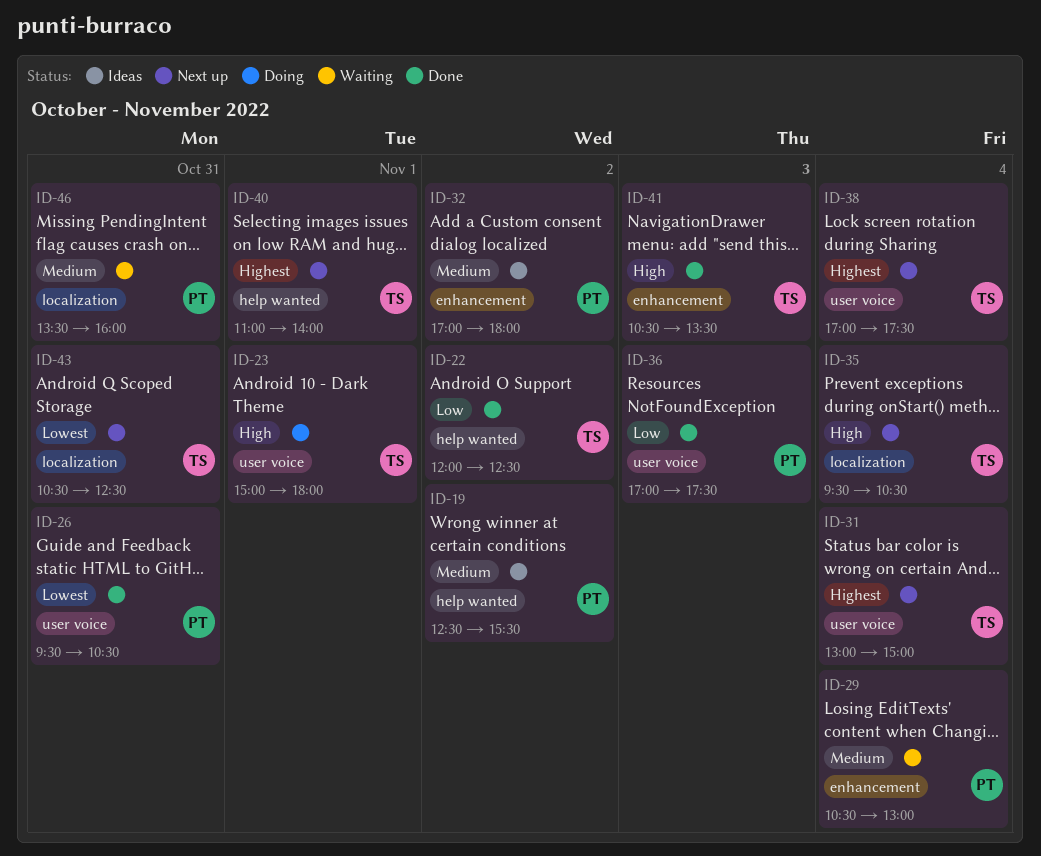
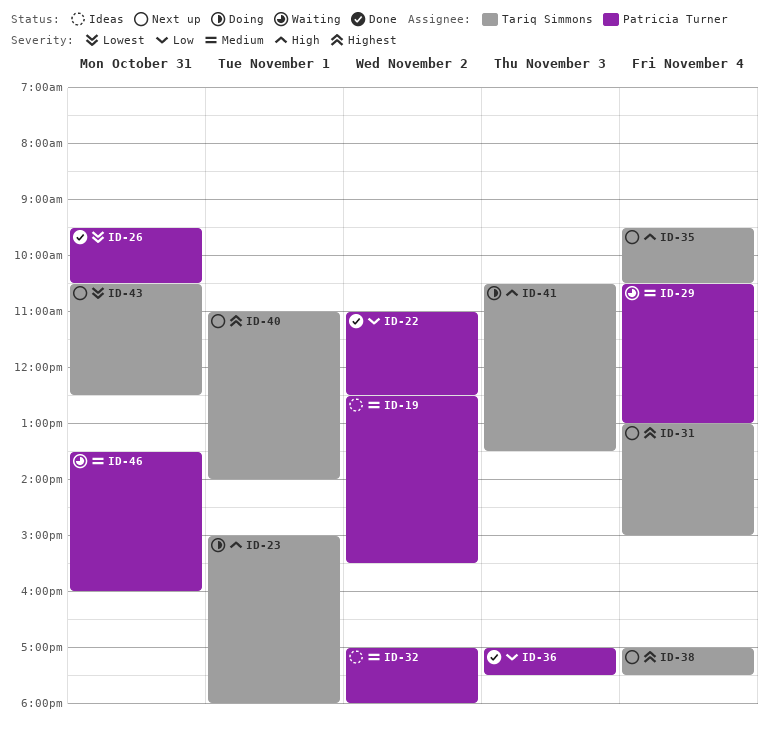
ID-22, owner: Tariq Simmons -> Patricia Turner
ID-22, begins: 12:00 -> 11:00
ID-41, status: Done -> Doing

